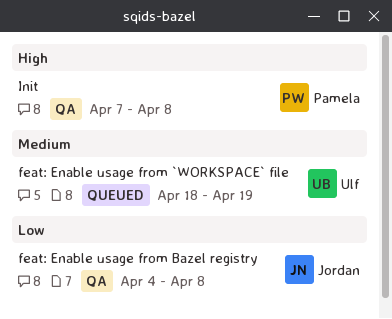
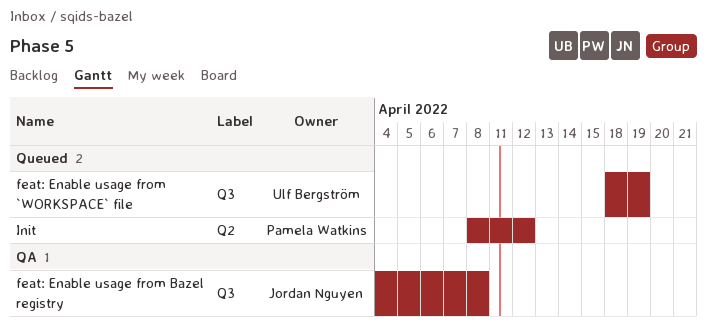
Init, status: QA -> Queued
Init, start: Apr 7 -> Apr 8
Init, due: Apr 8 -> Apr 12

